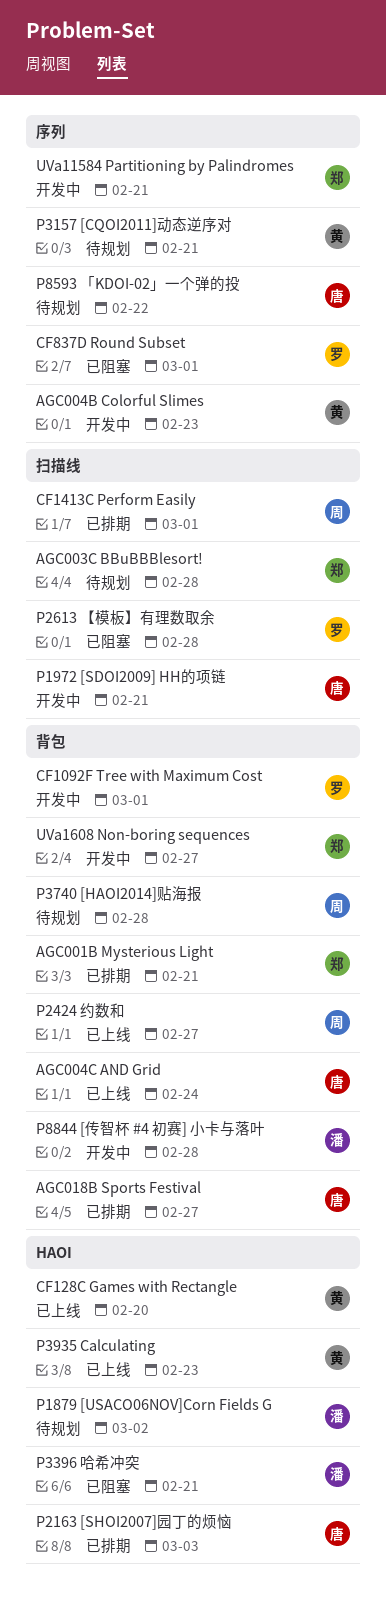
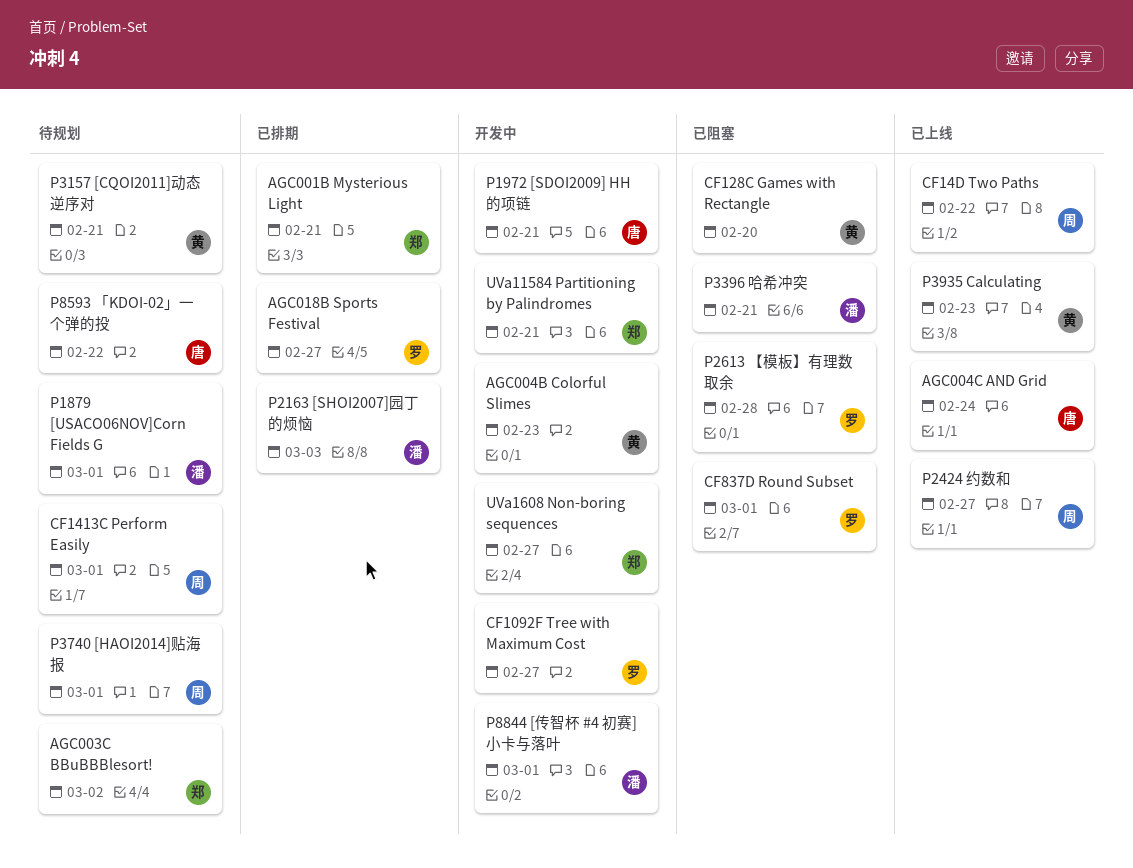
AGC003C BBuBBBlesort!, due: Feb 28 -> Mar 2
AGC018B Sports Festival, owner: 唐 -> 罗
CF1092F Tree with Maximum Cost, due: Mar 1 -> Feb 27
CF128C Games with Rectangle, status: 已上线 -> 已阻塞
CF1413C Perform Easily, status: 已排期 -> 待规划
CF14D Two Paths: none -> present
P1879 [USACO06NOV]Corn Fields G, due: Mar 2 -> Mar 1
P2163 [SHOI2007]园丁的烦恼, owner: 唐 -> 潘
P3740 [HAOI2014]贴海报, due: Feb 28 -> Mar 1
P8844 [传智杯 #4 初赛] 小卡与落叶, due: Feb 28 -> Mar 1

